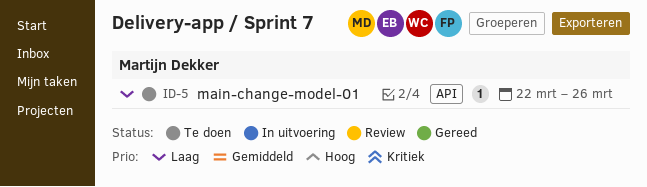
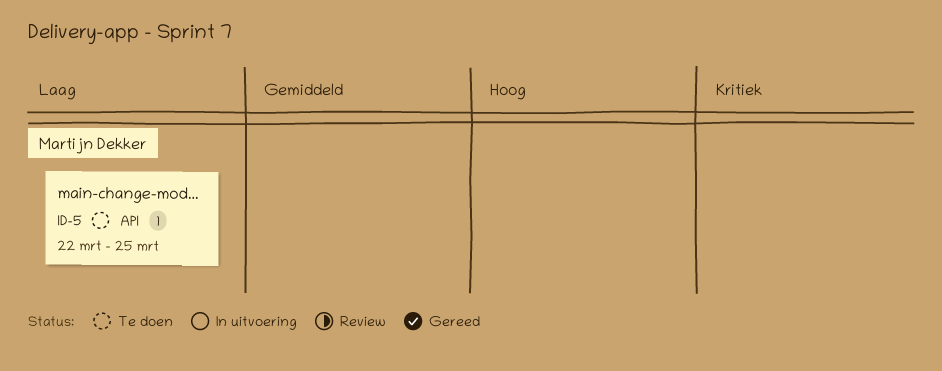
ID-5, due: Mar 26 -> Mar 25

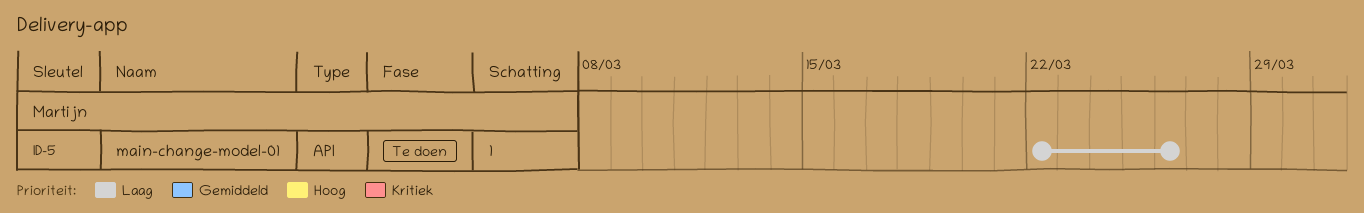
ID-5, due: Mar 25 -> Mar 26

